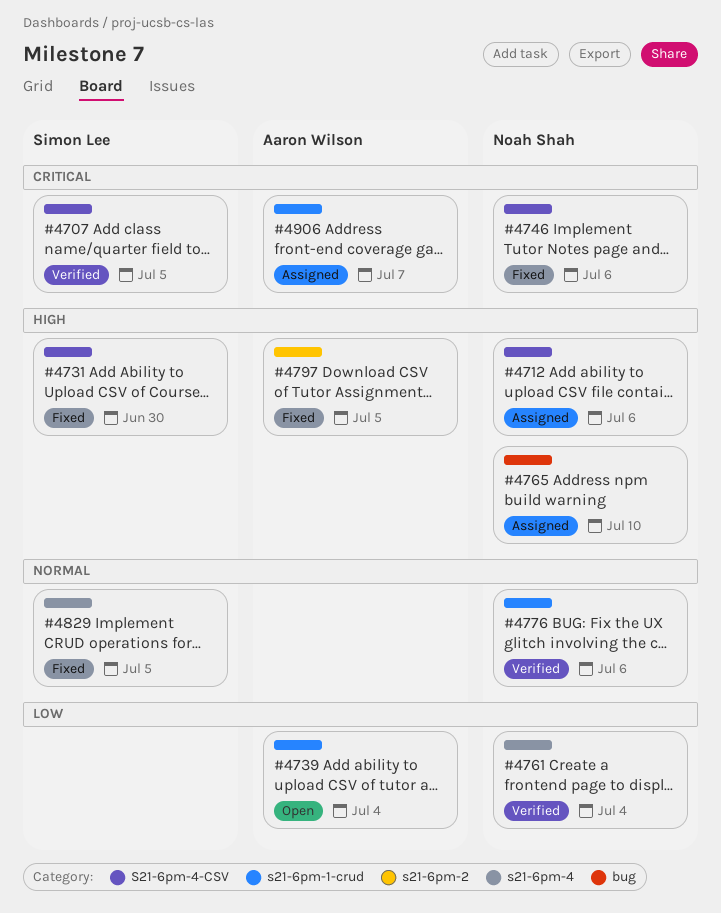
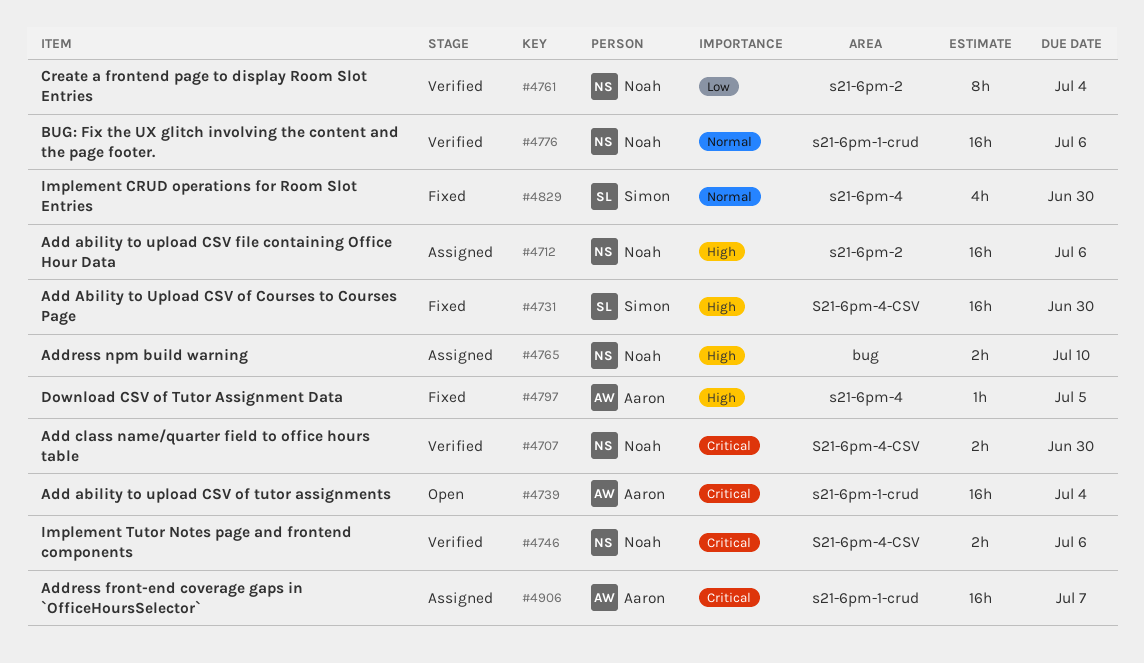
#4707, owner: Simon Lee -> Noah Shah
#4707, due: Jul 5 -> Jun 30
#4712, label: S21-6pm-4-CSV -> s21-6pm-2
#4739, priority: Low -> Critical
#4746, status: Fixed -> Verified
#4761, label: s21-6pm-4 -> s21-6pm-2
#4797, label: s21-6pm-2 -> s21-6pm-4
#4829, due: Jul 5 -> Jun 30

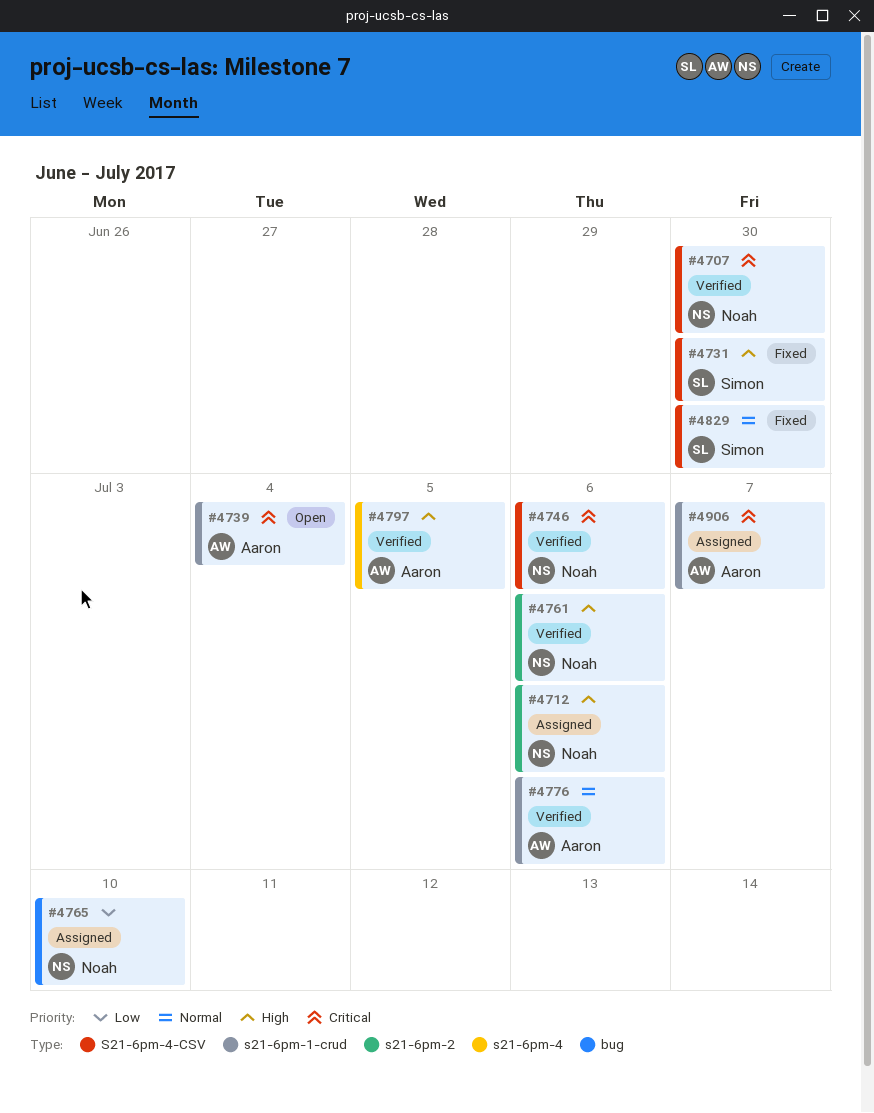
#4761, priority: Low -> High
#4761, due: Jul 4 -> Jul 6
#4765, priority: High -> Low
#4776, owner: Noah -> Aaron
#4797, status: Fixed -> Verified
#4829, label: s21-6pm-4 -> S21-6pm-4-CSV

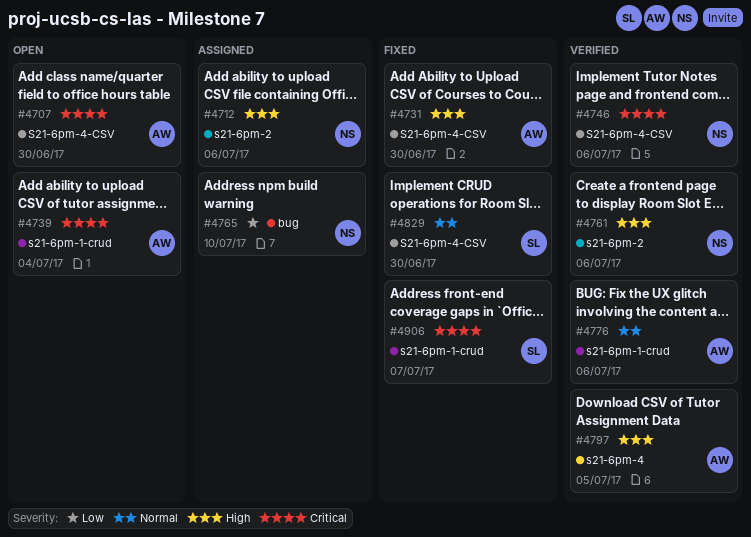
#4707, status: Verified -> Open
#4707, owner: Noah -> Aaron
#4731, owner: Simon -> Aaron
#4906, status: Assigned -> Fixed
#4906, owner: Aaron -> Simon

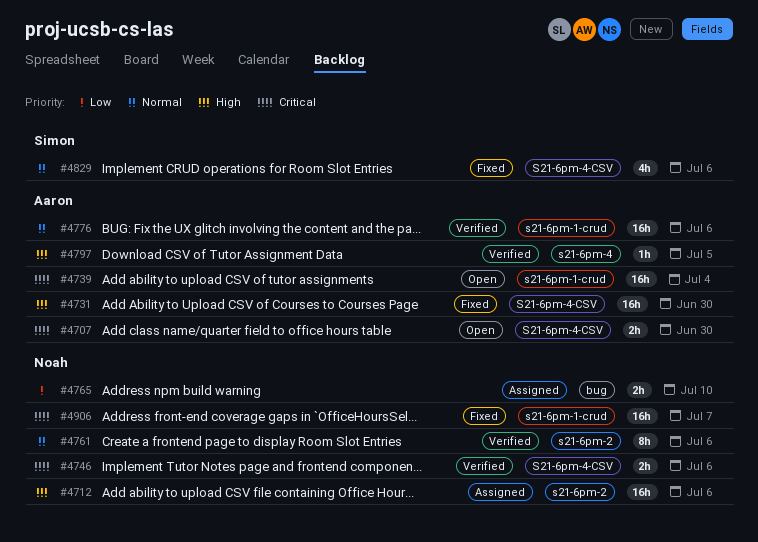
#4761, priority: High -> Normal
#4829, due: Jun 30 -> Jul 6
#4906, owner: Simon -> Noah

